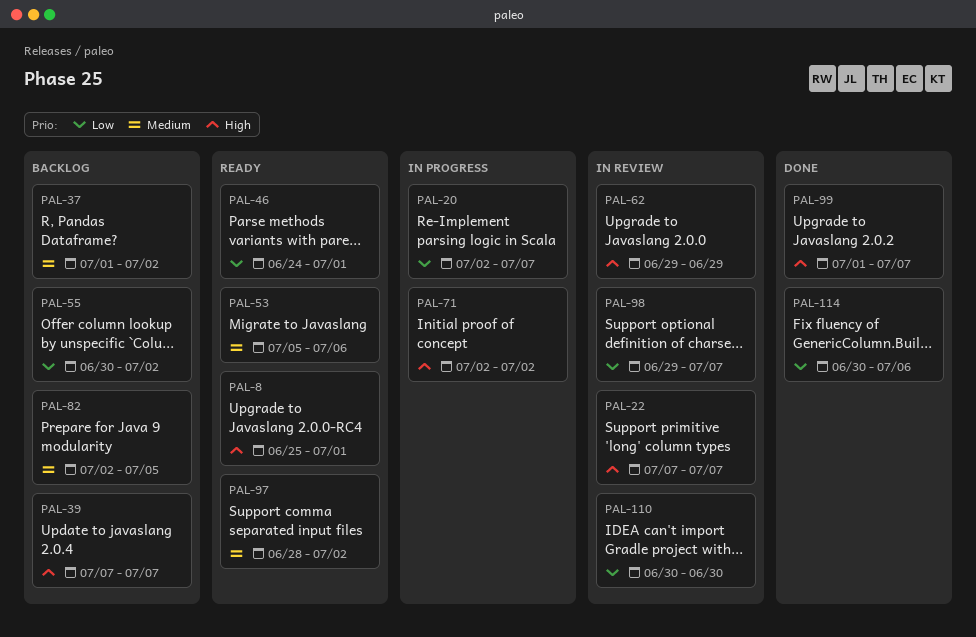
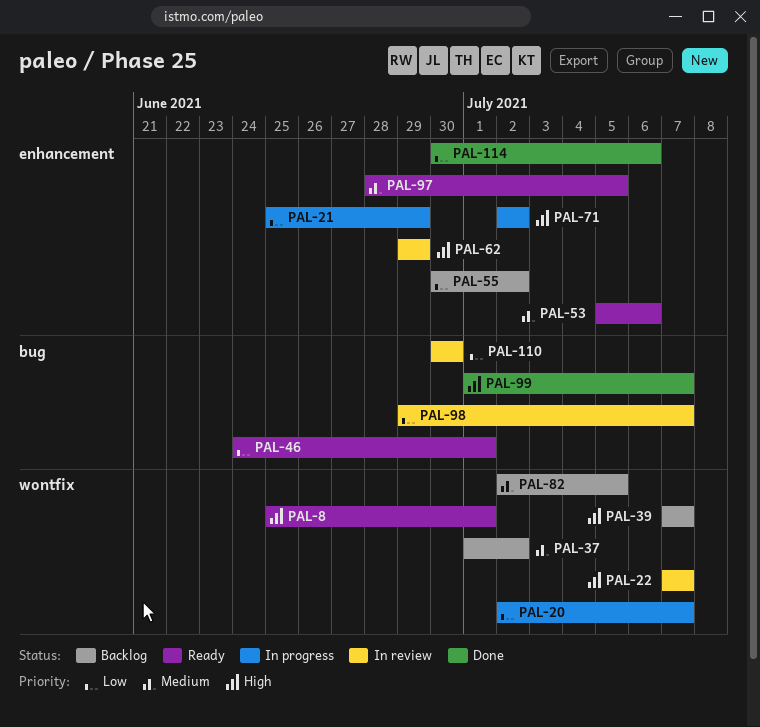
PAL-21: none -> present
PAL-97, due: Jul 2 -> Jul 5

